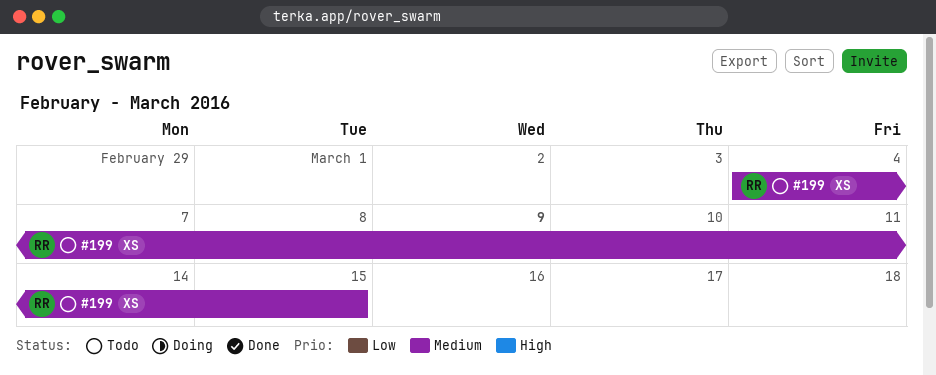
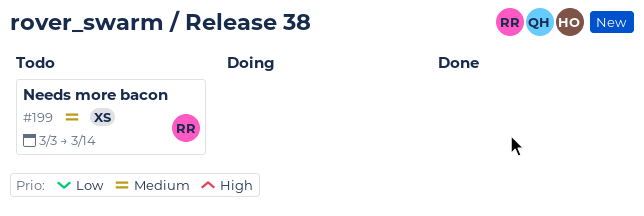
#199, start: Mar 4 -> Mar 3
#199, due: Mar 15 -> Mar 14

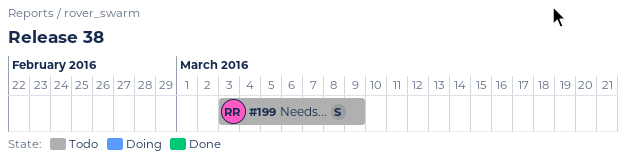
#199, estimate: XS -> S
#199, due: Mar 14 -> Mar 9

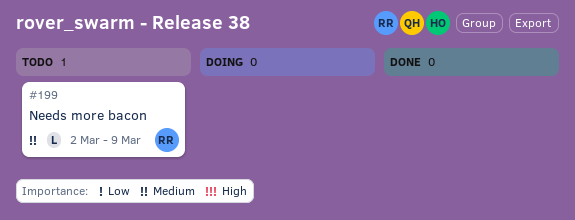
#199, estimate: S -> L
#199, start: Mar 3 -> Mar 2

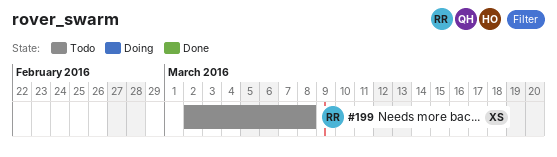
#199, estimate: L -> XS
#199, due: Mar 9 -> Mar 8

